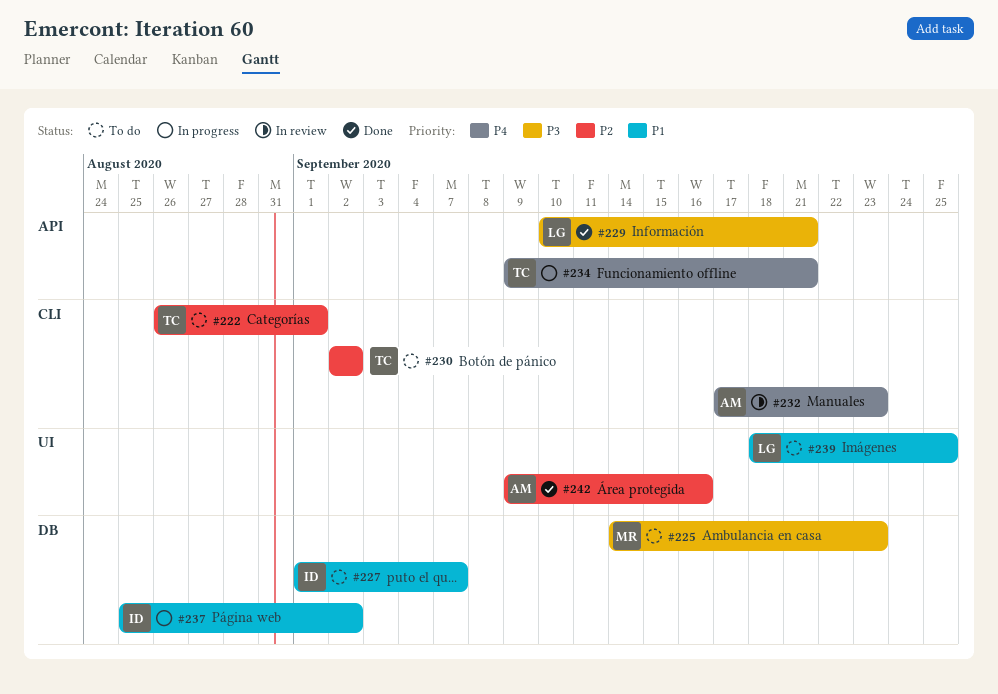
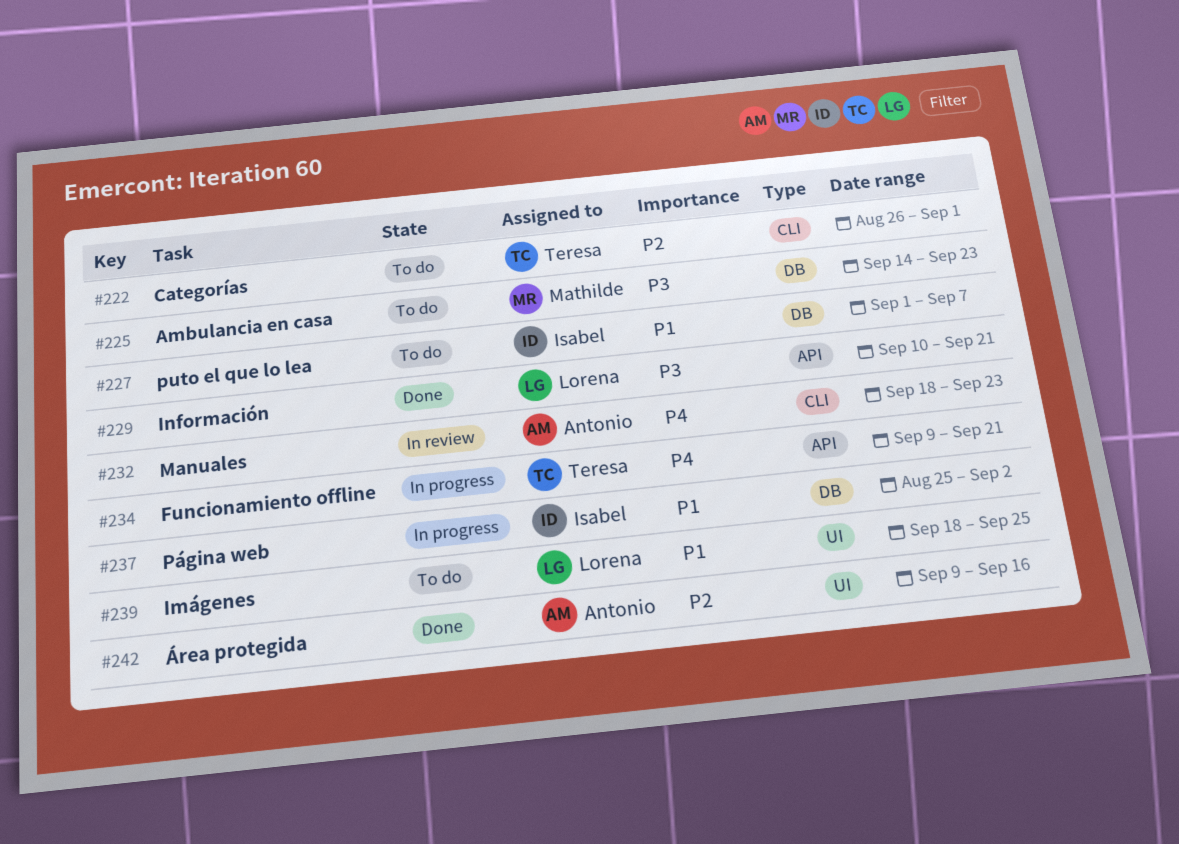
#230: present -> none
#232, start: Sep 17 -> Sep 18

